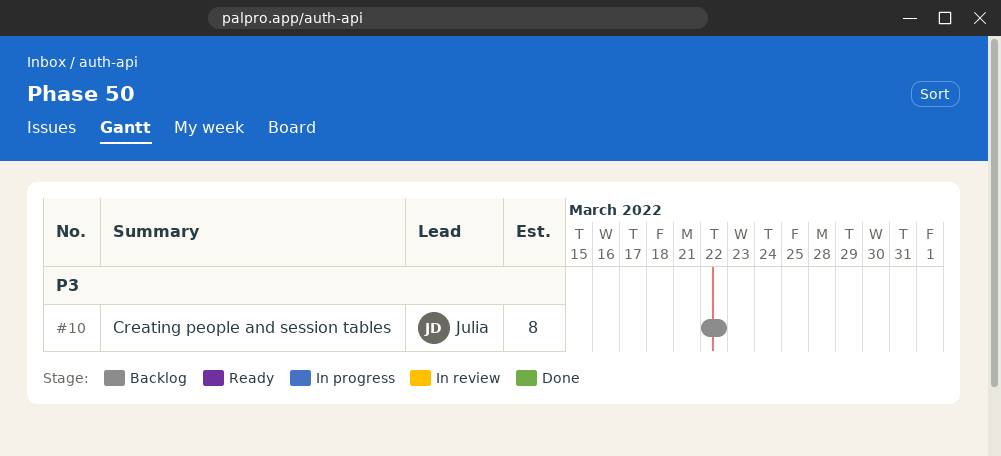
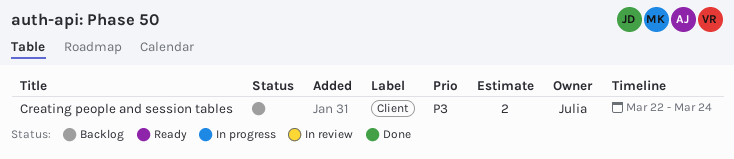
Creating people and session tables, estimate: 8 -> 2
Creating people and session tables, due: Mar 22 -> Mar 24

